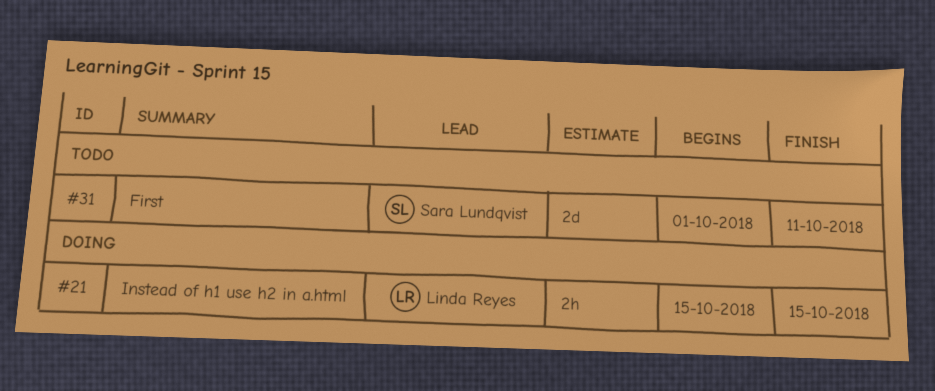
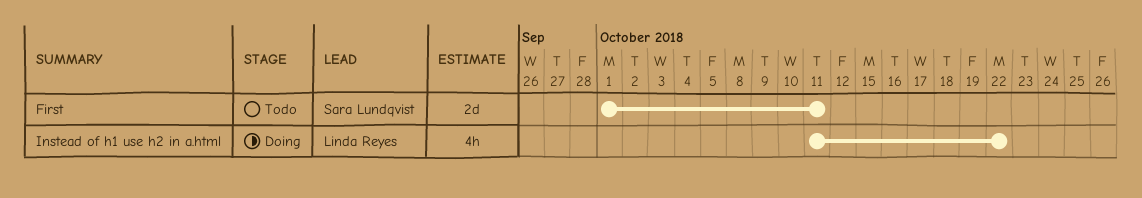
Instead of h1 use h2 in a.html, estimate: 2h -> 4h
Instead of h1 use h2 in a.html, start: Oct 15 -> Oct 11
Instead of h1 use h2 in a.html, due: Oct 15 -> Oct 22

